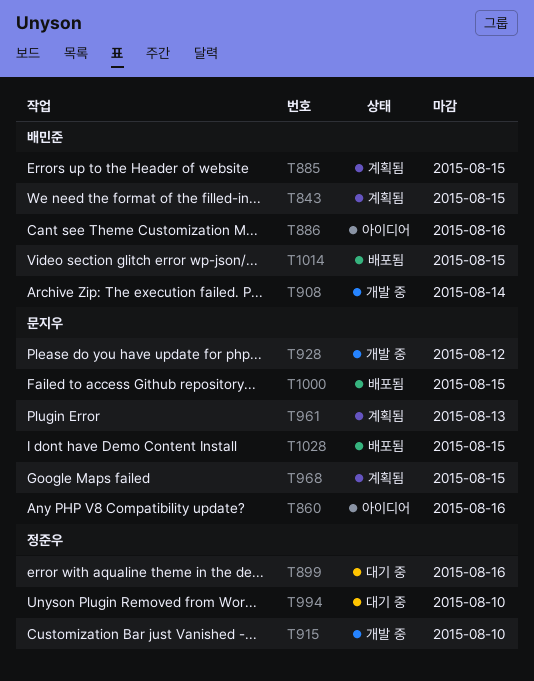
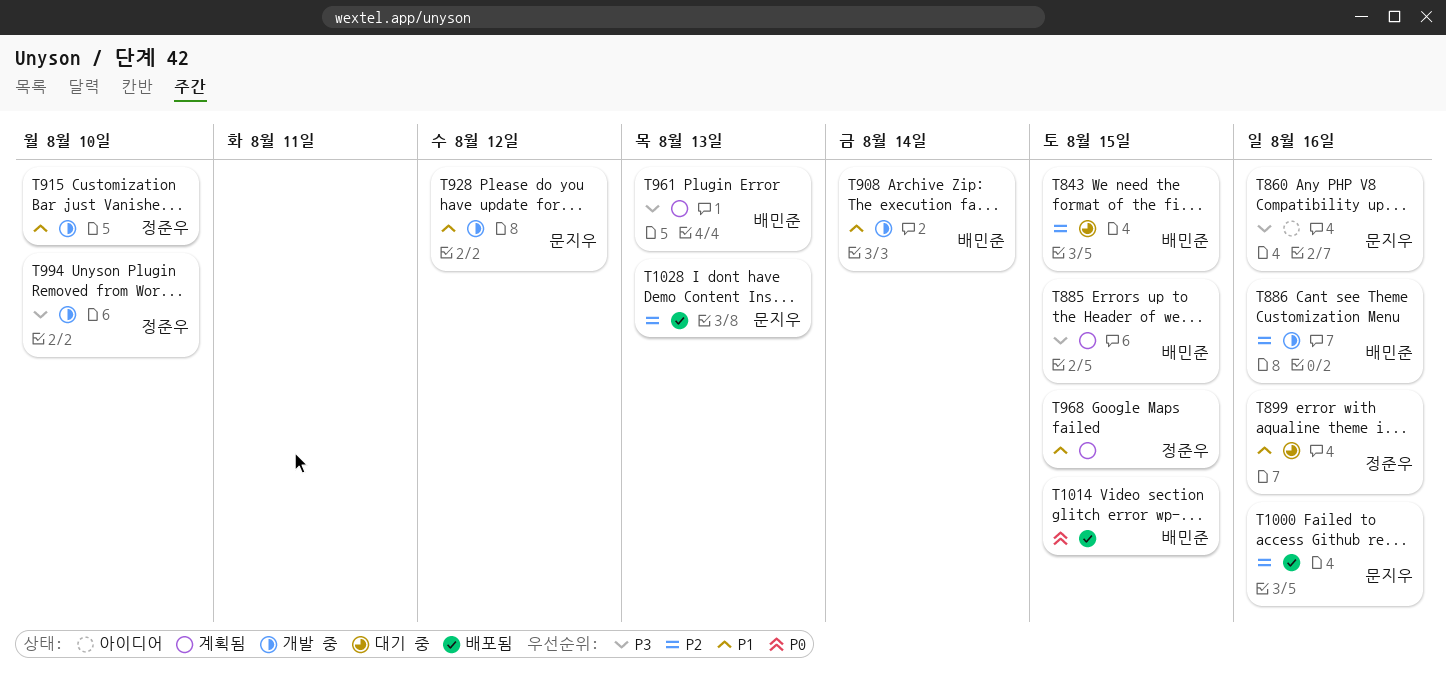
T843, status: 계획됨 -> 대기 중
T886, status: 아이디어 -> 개발 중
T961, owner: 문지우 -> 배민준
T968, owner: 문지우 -> 정준우
T994, status: 대기 중 -> 개발 중
T1000, due: Aug 15 -> Aug 16
T1028, due: Aug 15 -> Aug 13

